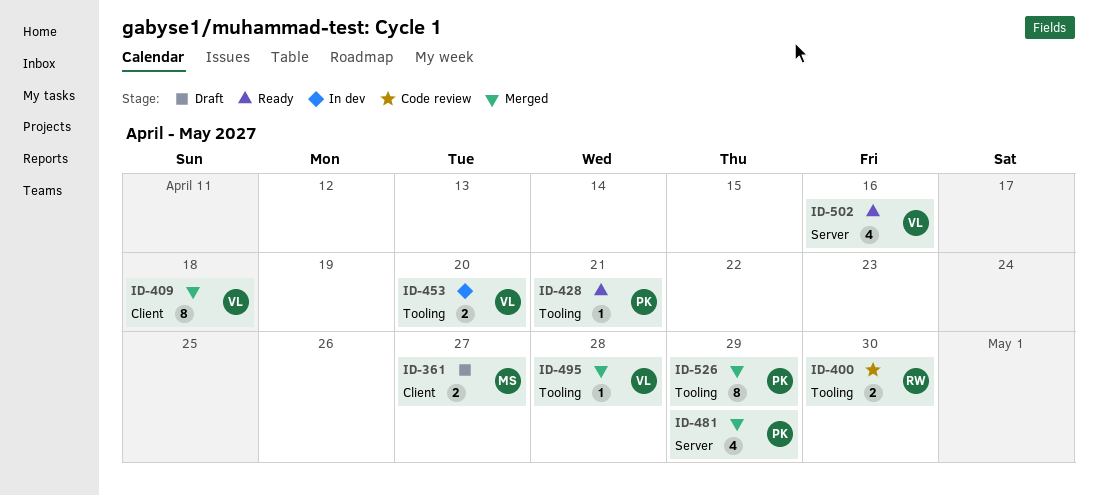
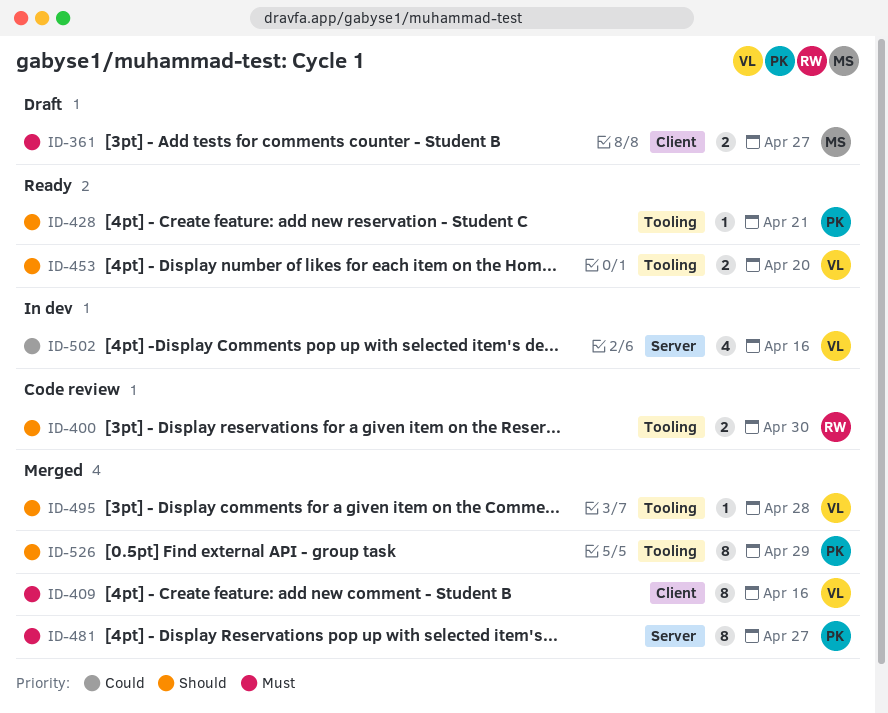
ID-409, due: Apr 18 -> Apr 16
ID-453, status: In dev -> Ready
ID-481, estimate: 4 -> 8
ID-481, due: Apr 29 -> Apr 27
ID-502, status: Ready -> In dev

